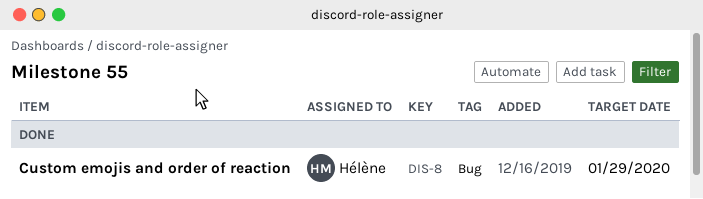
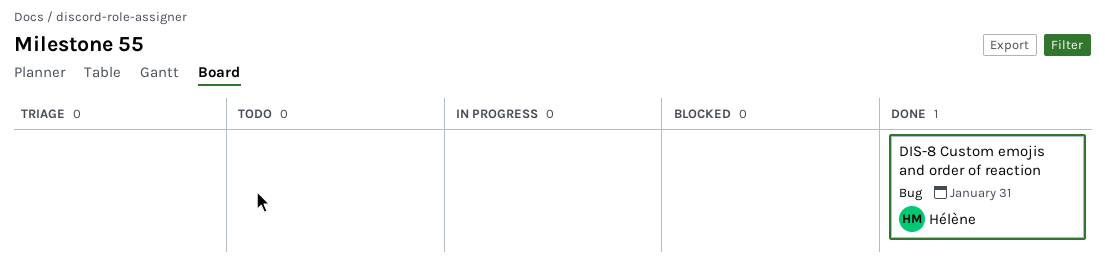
DIS-8, due: Jan 29 -> Jan 31

